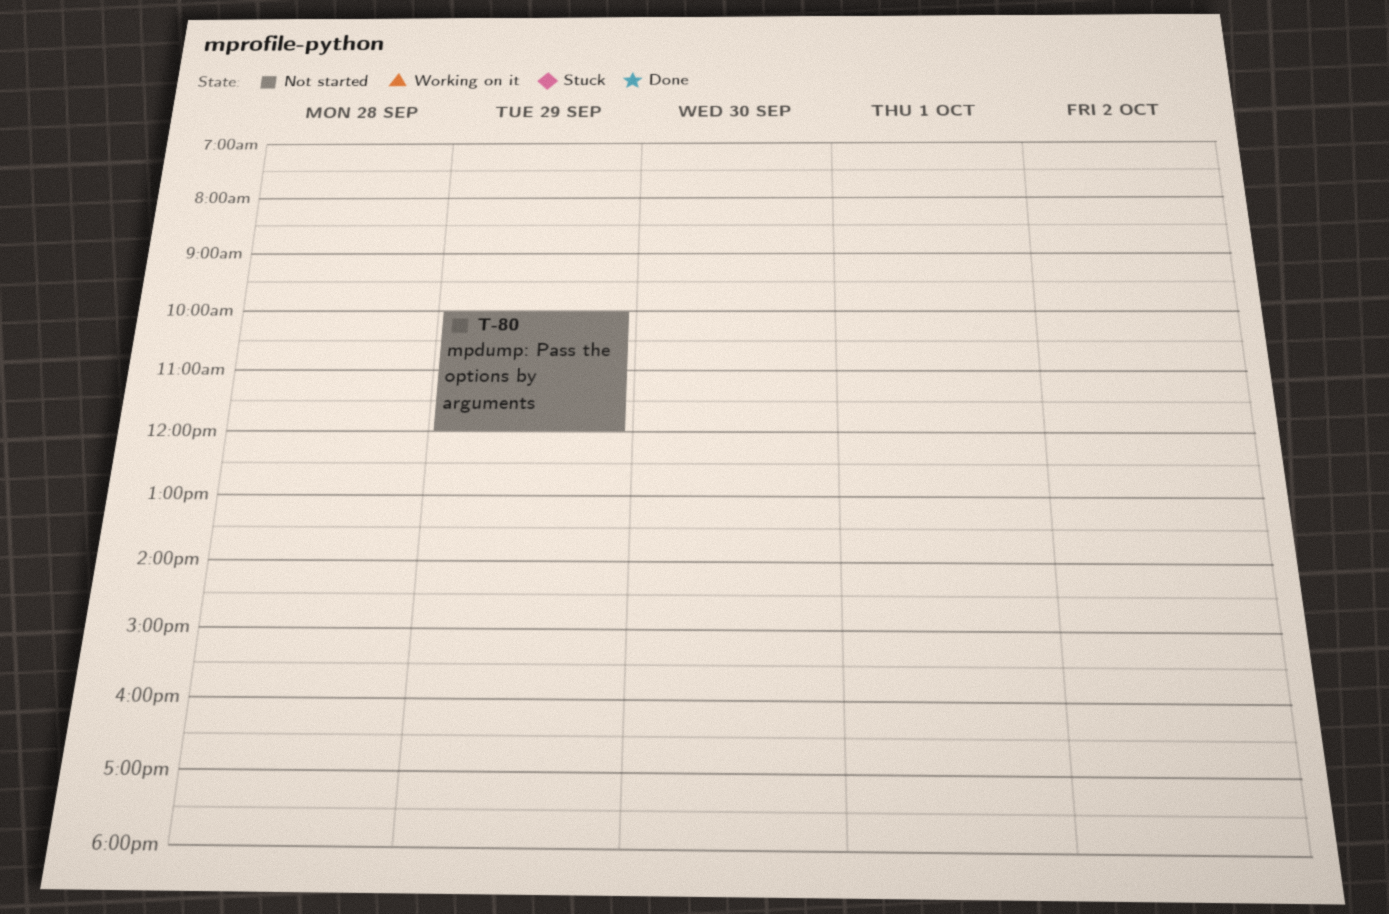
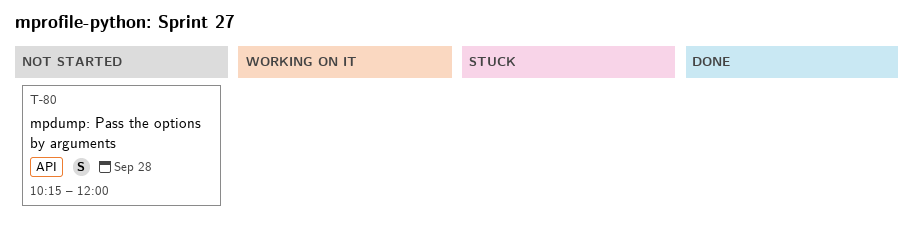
T-80, day: Sep 29 -> Sep 28
T-80, begins: 10:00 -> 10:15

